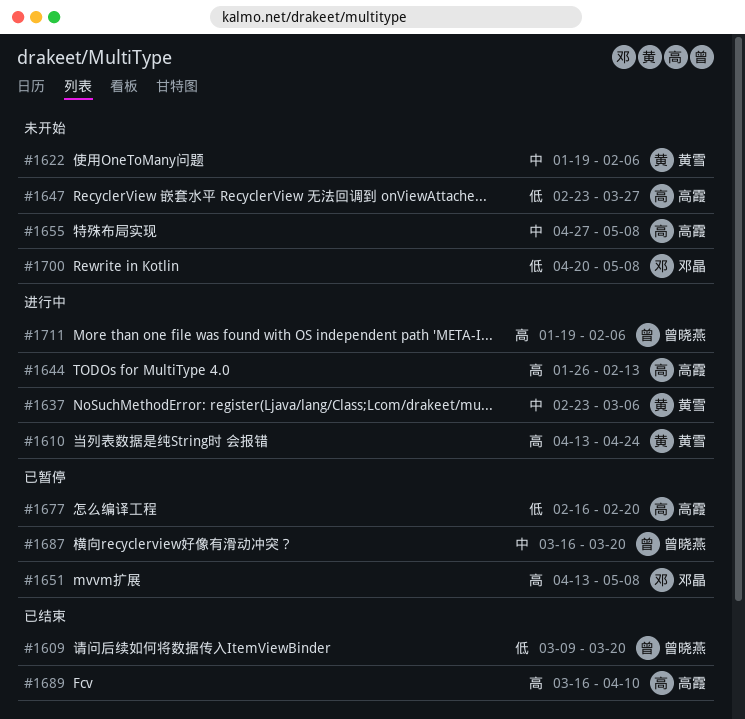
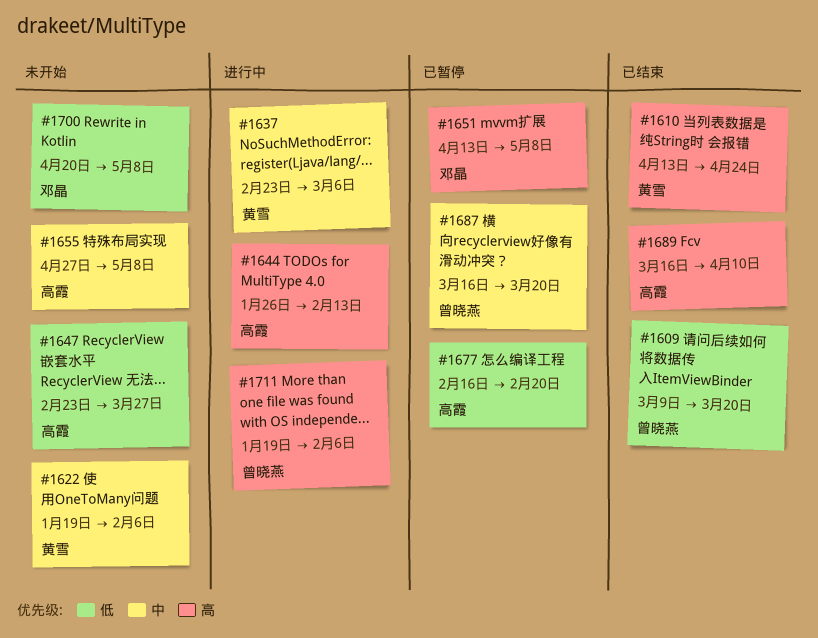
#1610, status: 进行中 -> 已结束

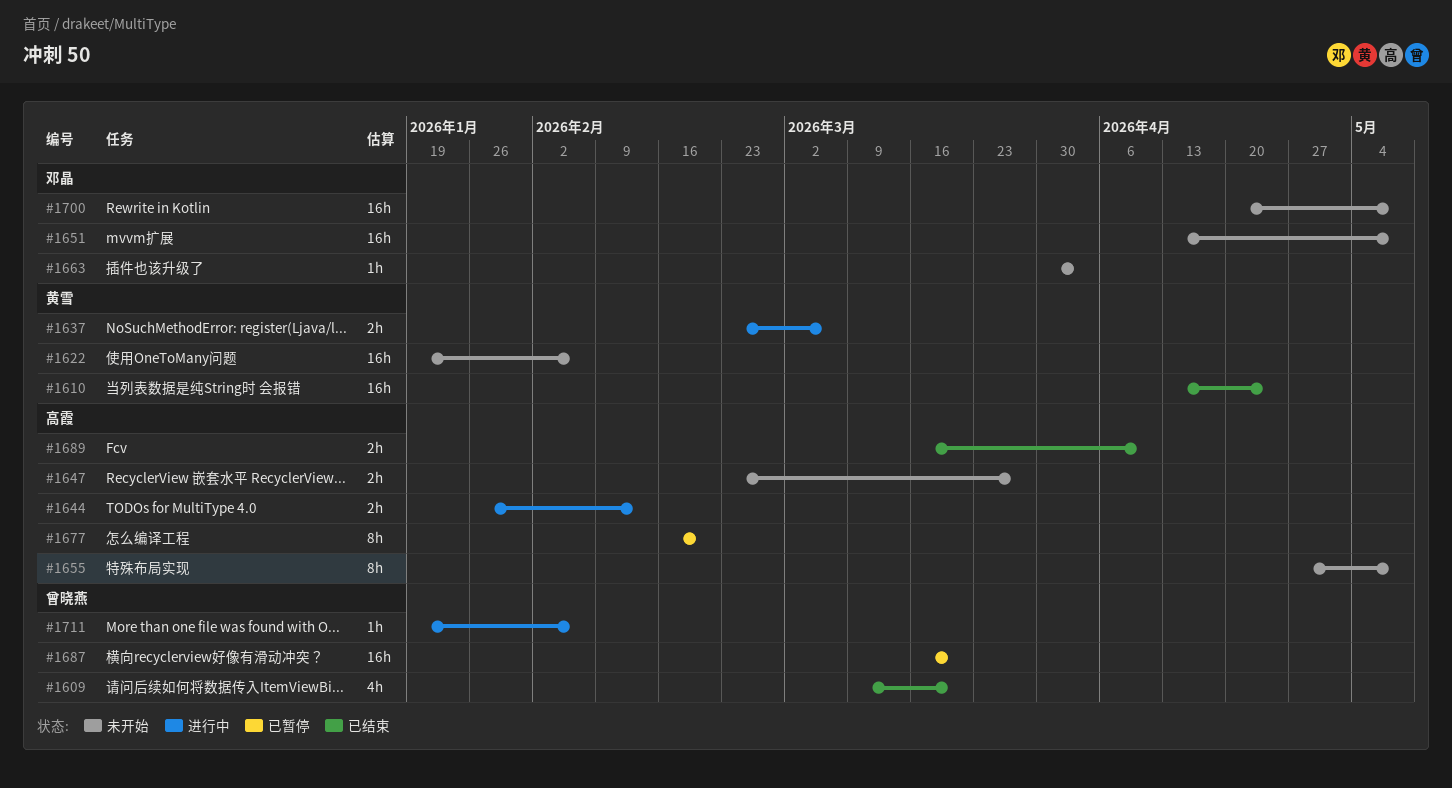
#1651, status: 已暂停 -> 未开始
#1663: none -> present

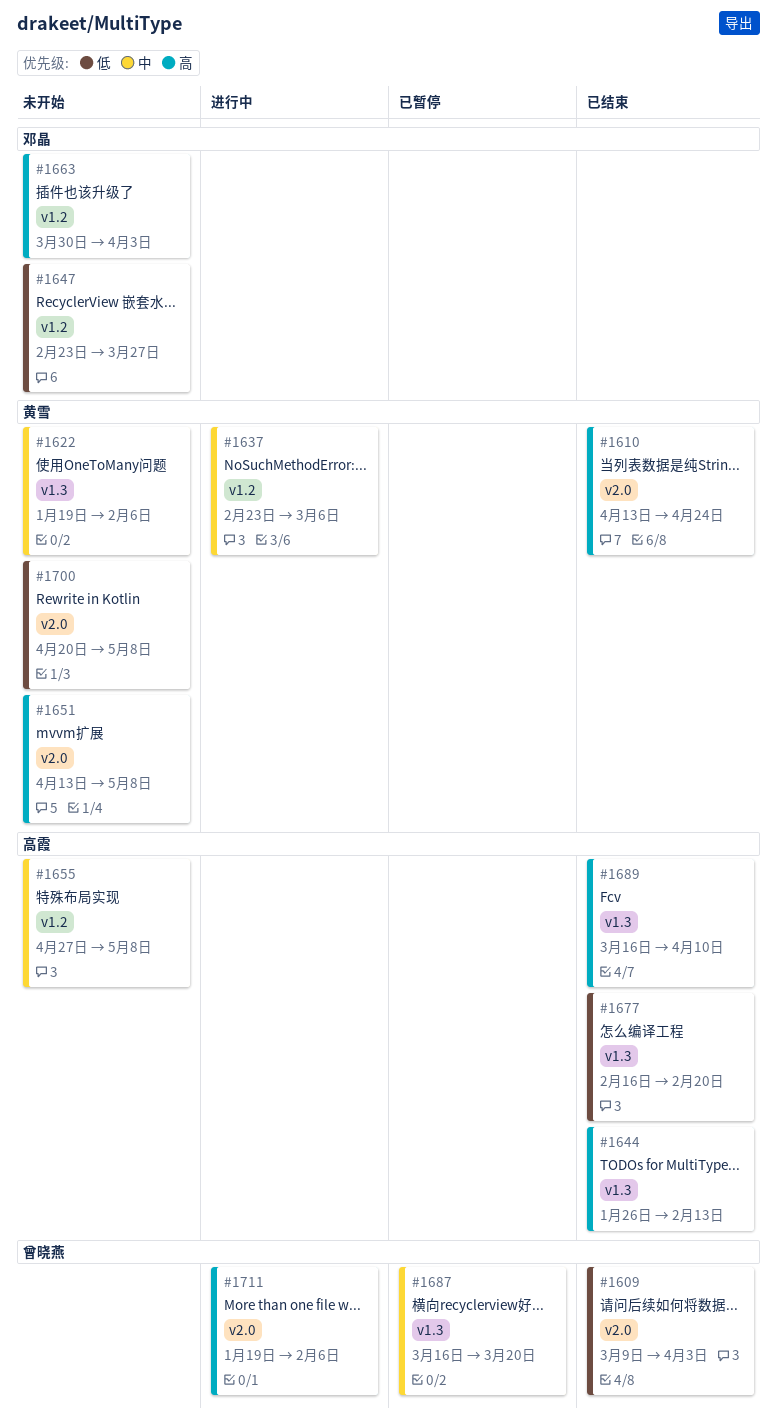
#1609, due: Mar 20 -> Apr 3
#1644, status: 进行中 -> 已结束
#1647, owner: 高霞 -> 邓晶
#1651, owner: 邓晶 -> 黄雪
#1677, status: 已暂停 -> 已结束
#1700, owner: 邓晶 -> 黄雪

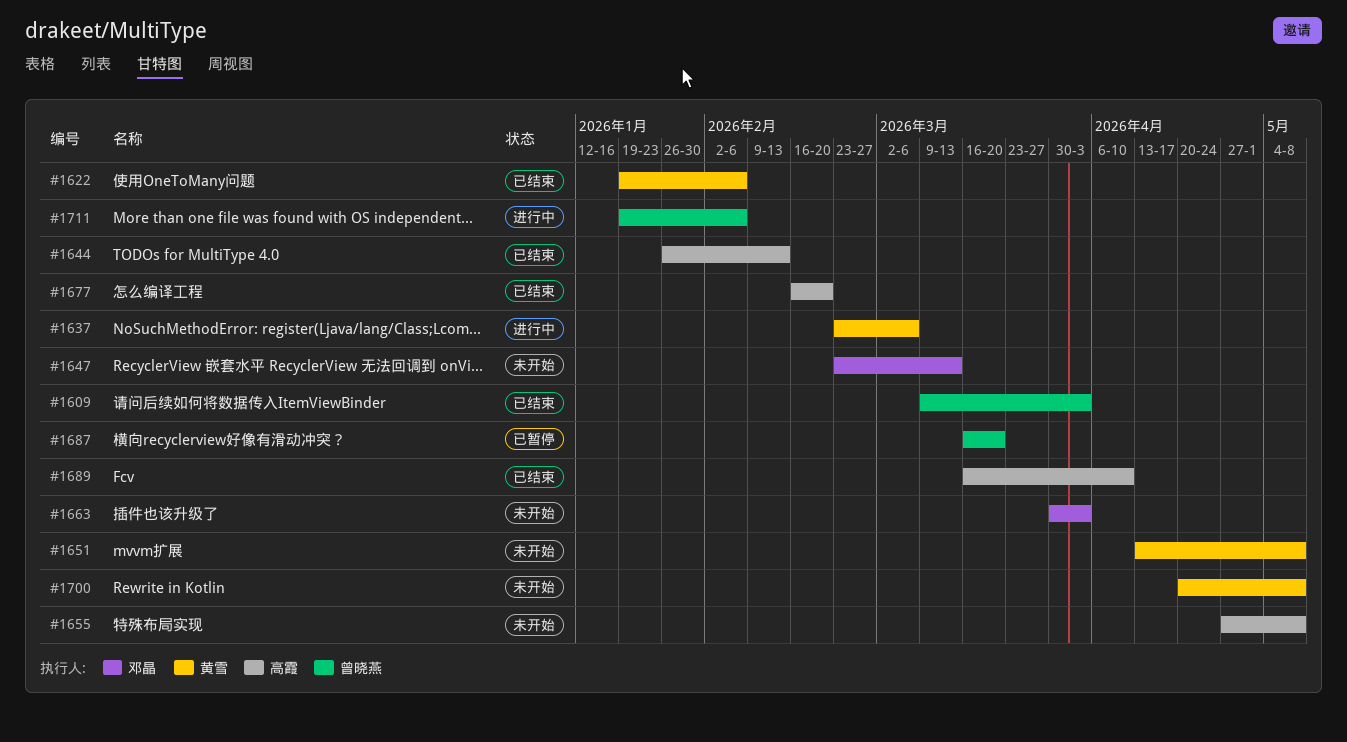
#1610: present -> none
#1622, status: 未开始 -> 已结束
#1647, due: Mar 27 -> Mar 13

